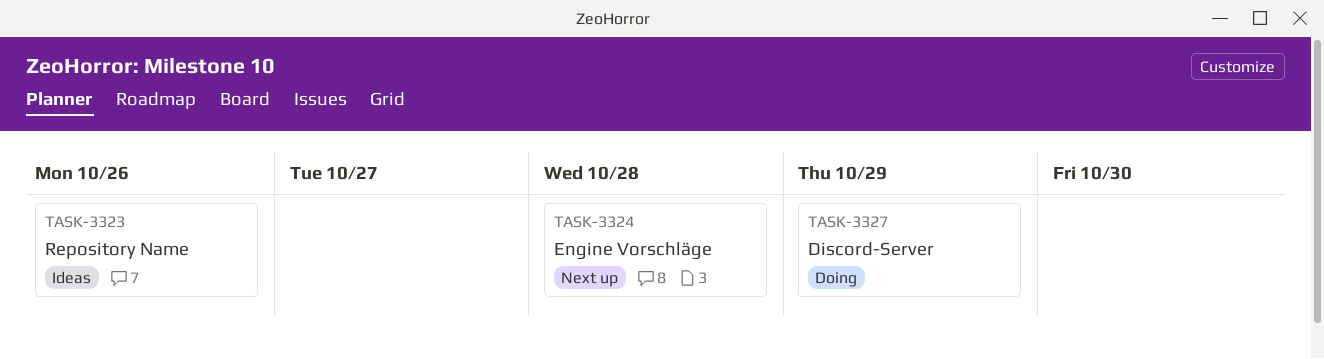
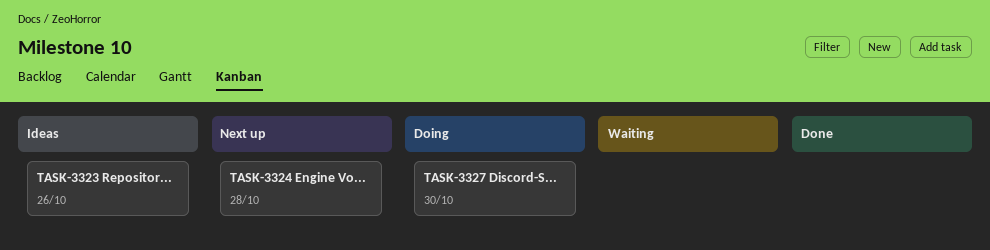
TASK-3327, due: Oct 29 -> Oct 30

